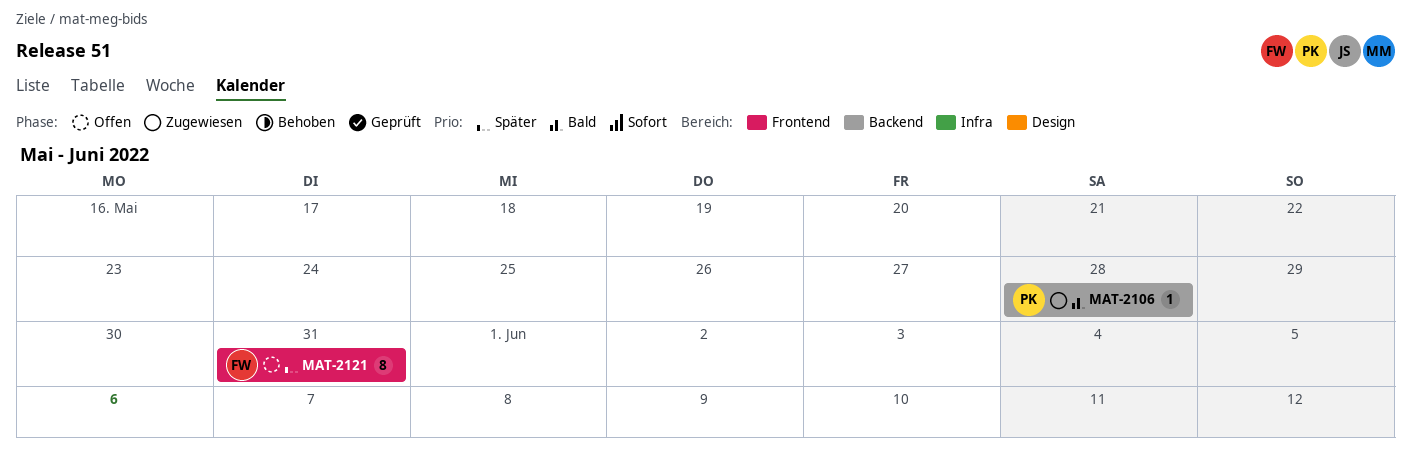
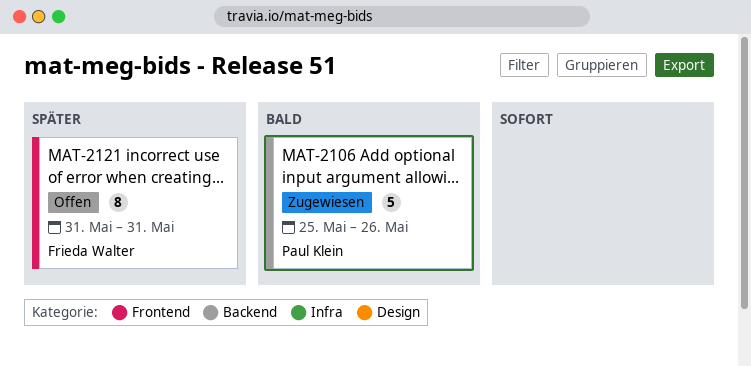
MAT-2106, estimate: 1 -> 5
MAT-2106, start: May 28 -> May 25
MAT-2106, due: May 28 -> May 26

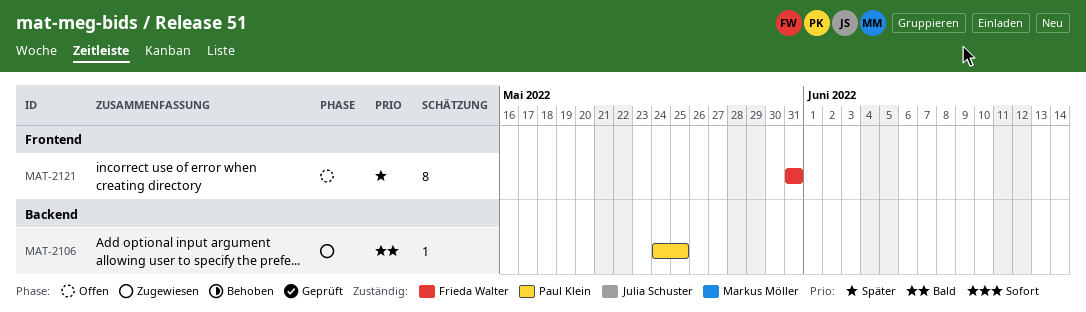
MAT-2106, estimate: 5 -> 1
MAT-2106, start: May 25 -> May 24
MAT-2106, due: May 26 -> May 25

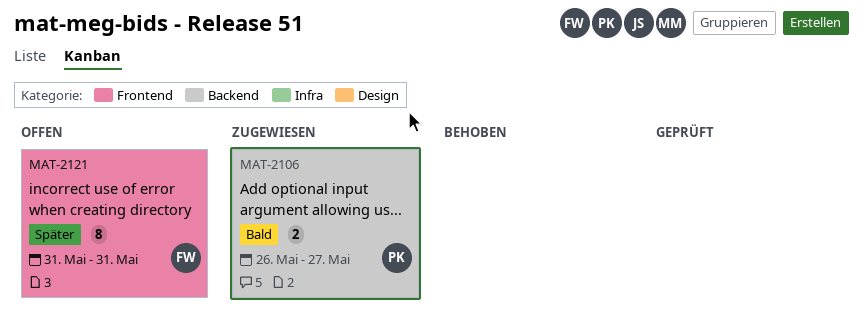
MAT-2106, estimate: 1 -> 2
MAT-2106, start: May 24 -> May 26
MAT-2106, due: May 25 -> May 27

